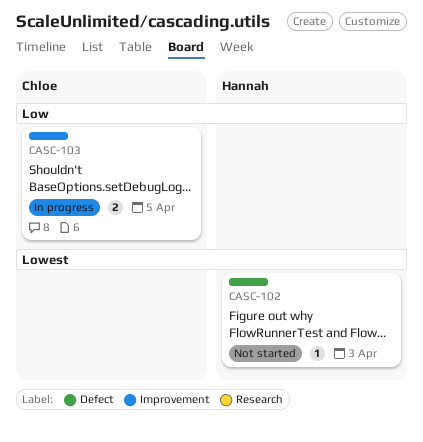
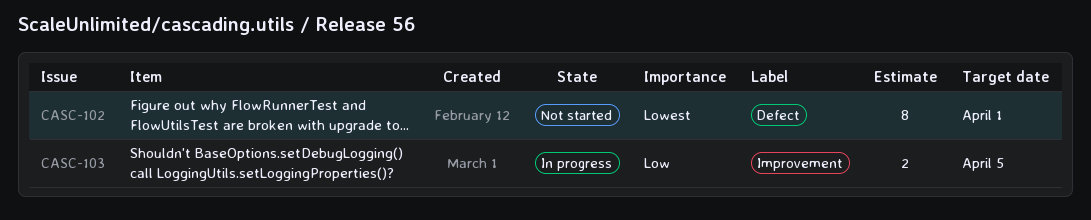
CASC-102, estimate: 1 -> 8
CASC-102, due: Apr 3 -> Apr 1

